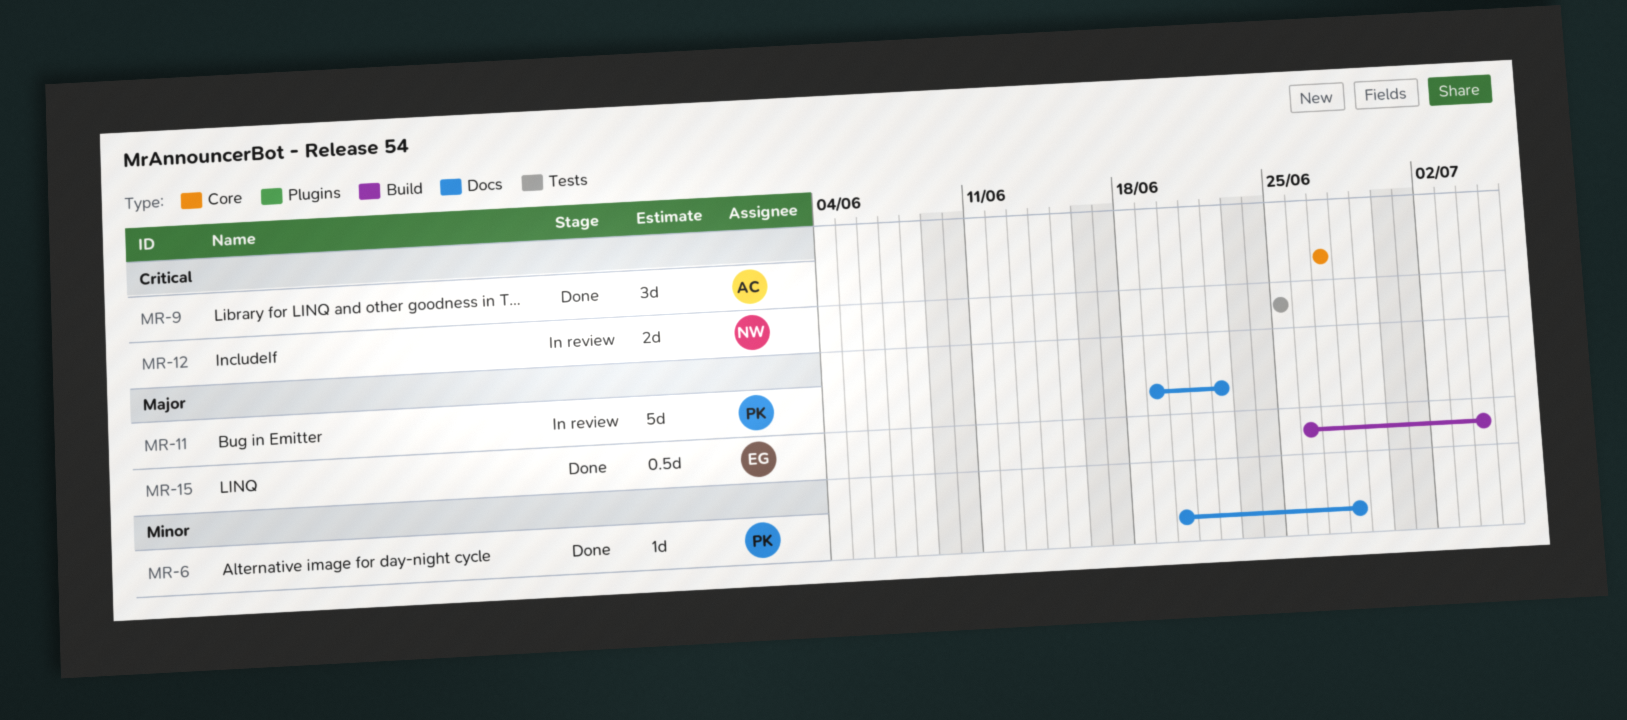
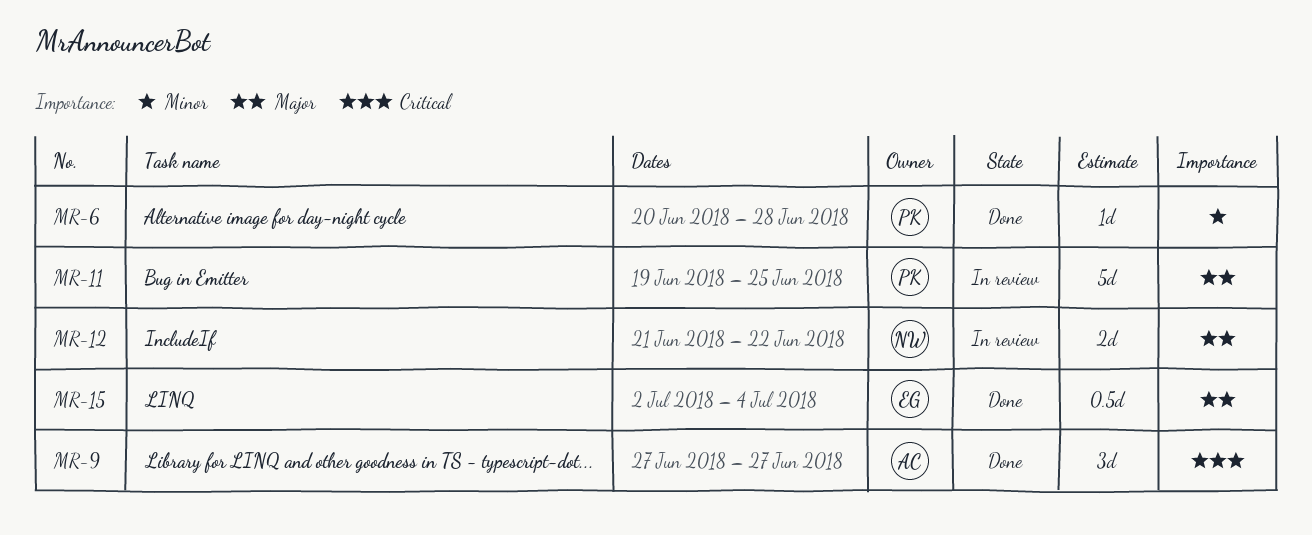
MR-11, due: Jun 22 -> Jun 25
MR-12, priority: Critical -> Major
MR-12, start: Jun 25 -> Jun 21
MR-12, due: Jun 25 -> Jun 22
MR-15, start: Jun 26 -> Jul 2

